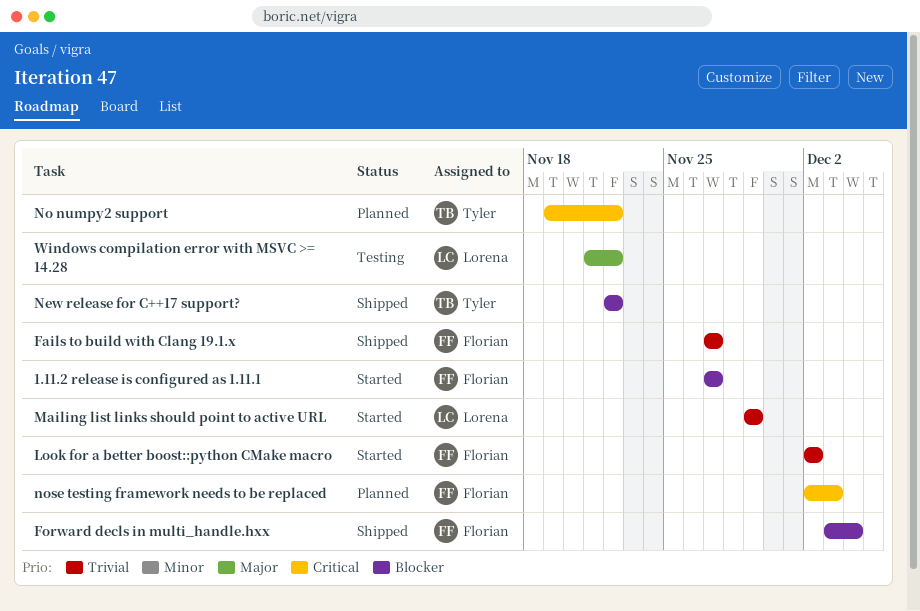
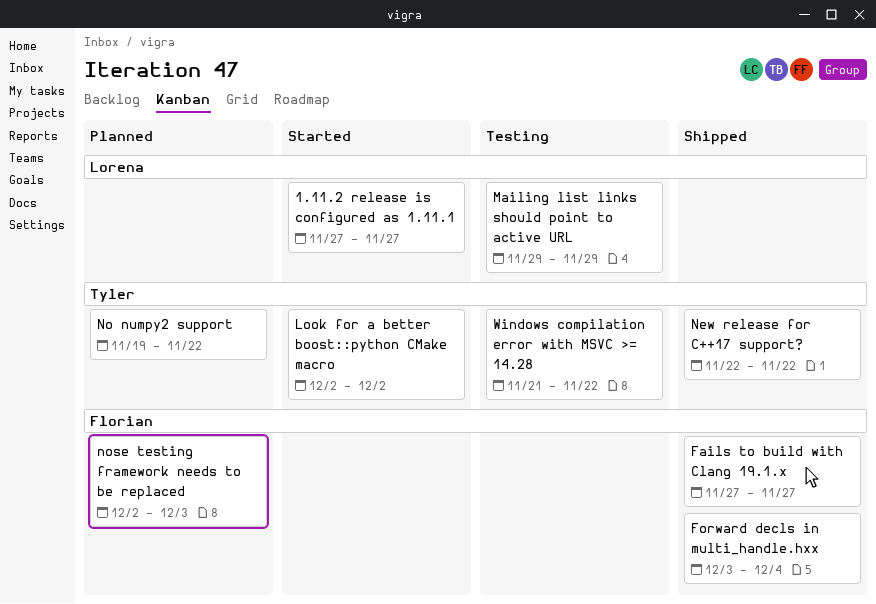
1.11.2 release is configured as 1.11.1, owner: Florian -> Lorena
Look for a better boost::python CMake macro, owner: Florian -> Tyler
Mailing list links should point to active URL, status: Started -> Testing
Windows compilation error with MSVC >= 14.28, owner: Lorena -> Tyler

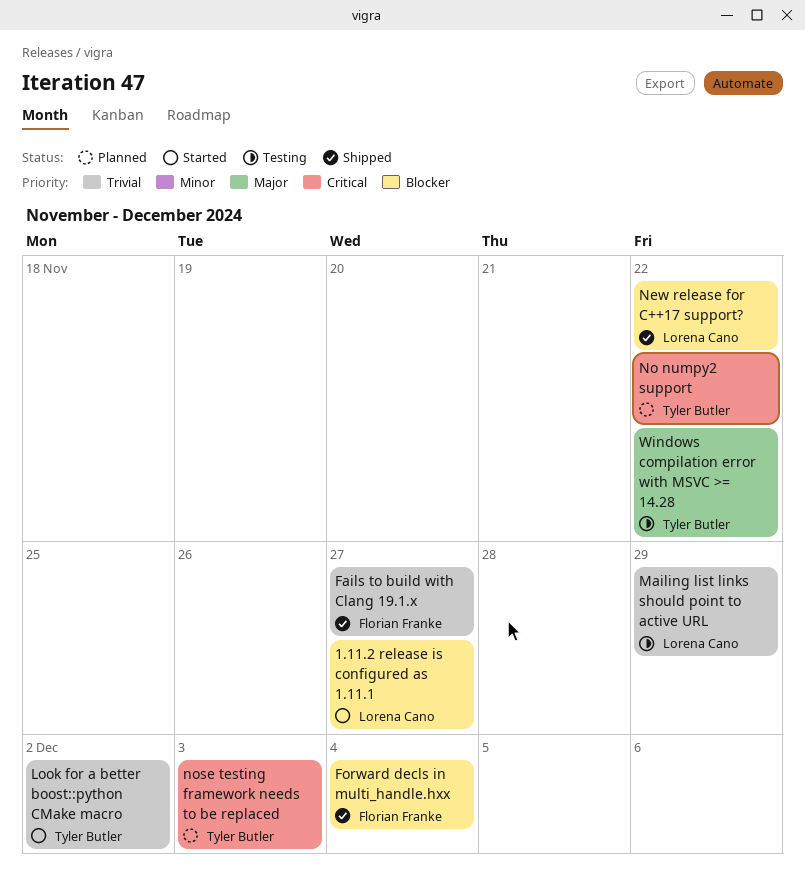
New release for C++17 support?, owner: Tyler Butler -> Lorena Cano
nose testing framework needs to be replaced, owner: Florian Franke -> Tyler Butler

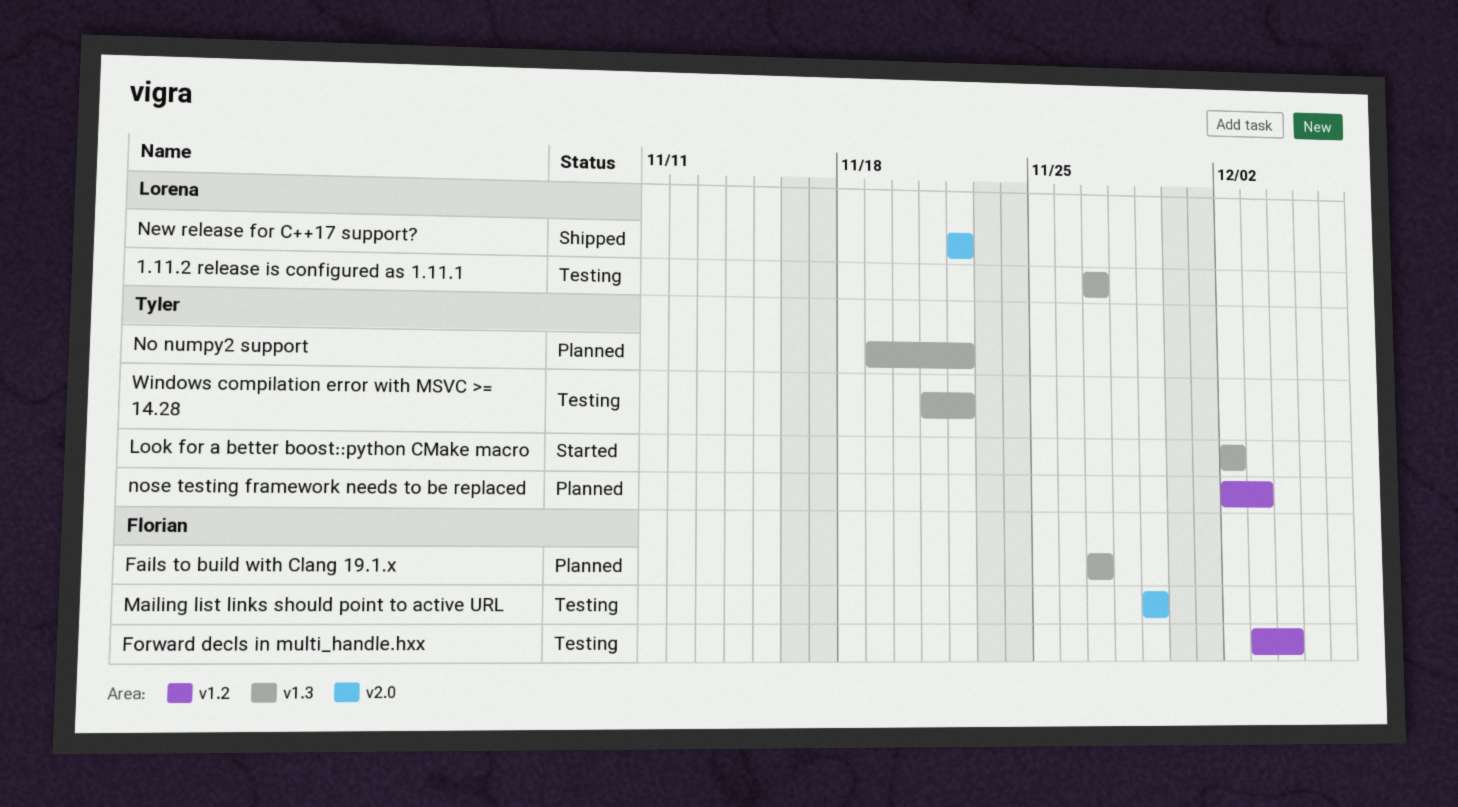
1.11.2 release is configured as 1.11.1, status: Started -> Testing
Fails to build with Clang 19.1.x, status: Shipped -> Planned
Forward decls in multi_handle.hxx, status: Shipped -> Testing
Mailing list links should point to active URL, owner: Lorena Cano -> Florian Franke

